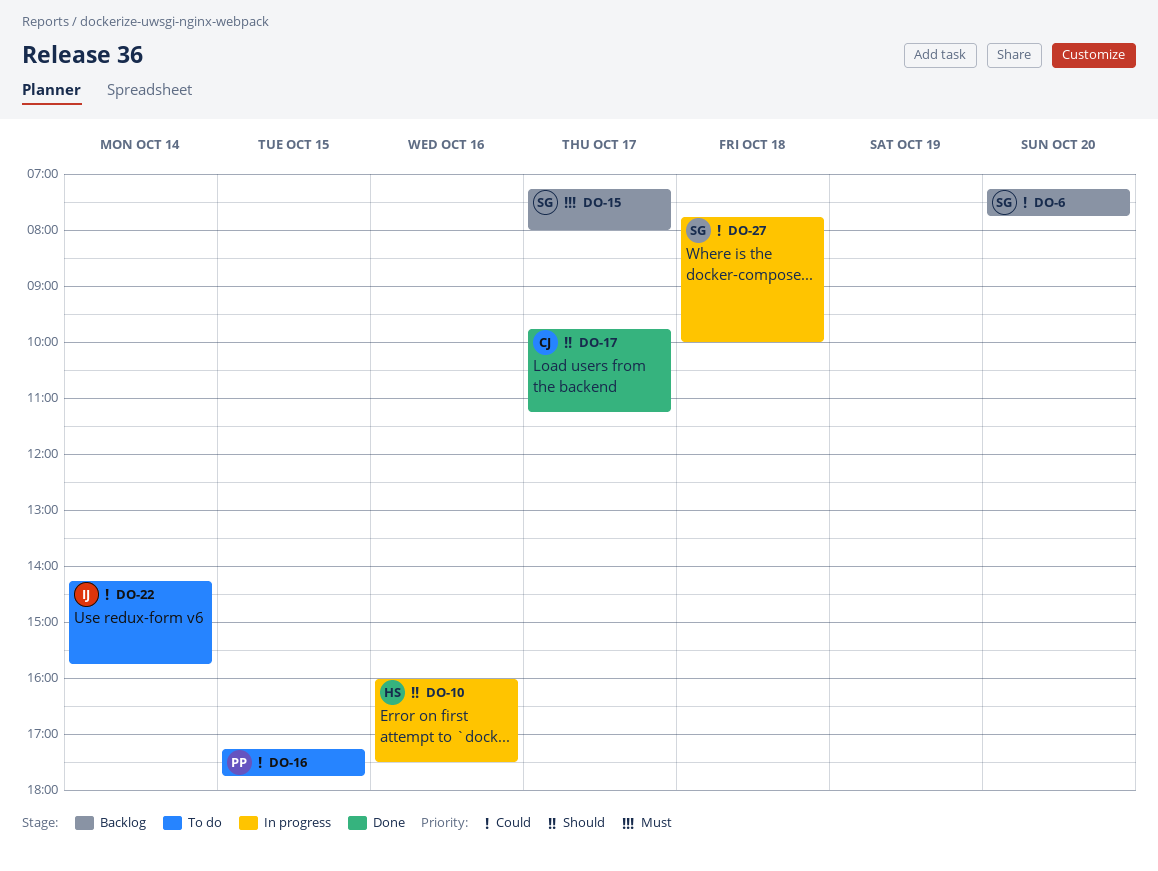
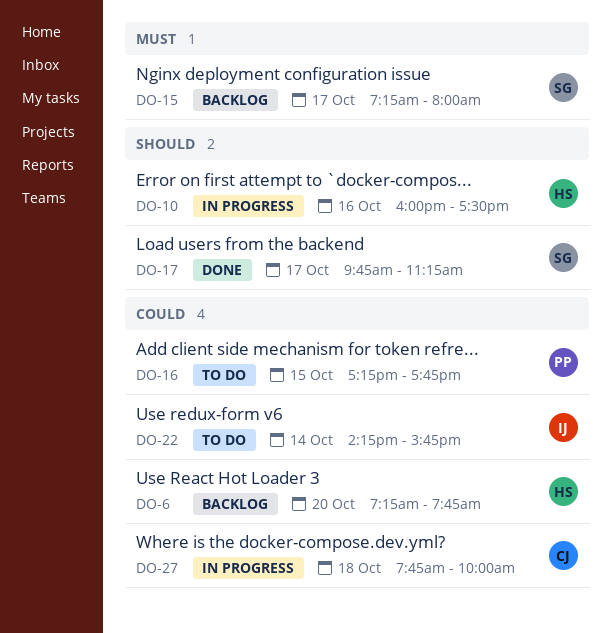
DO-6, owner: SG -> HS
DO-17, owner: CJ -> SG
DO-27, owner: SG -> CJ

